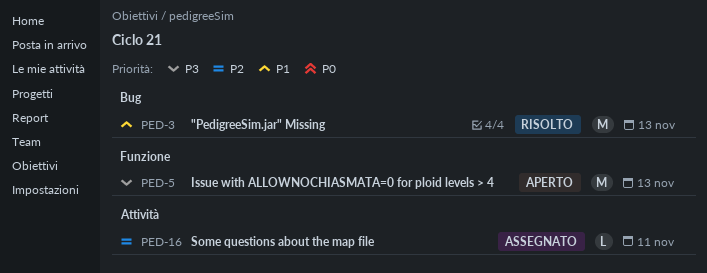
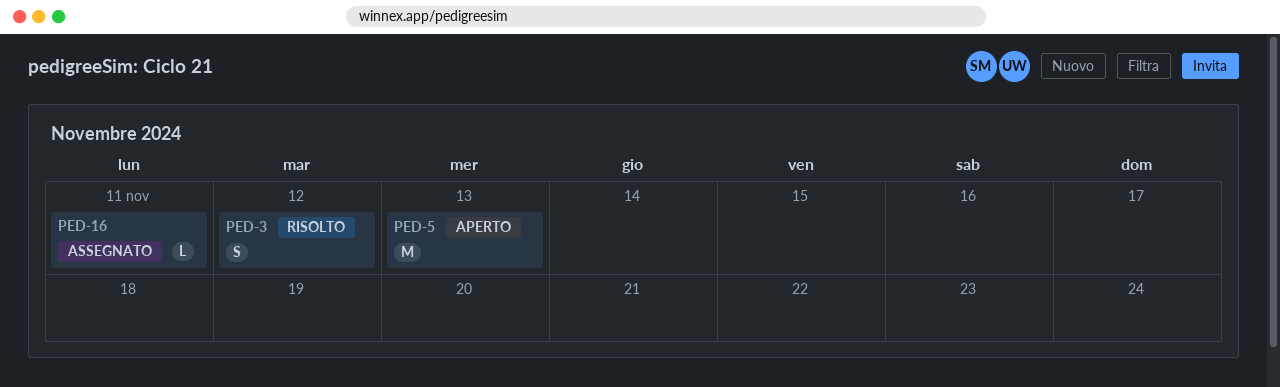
PED-3, estimate: M -> S
PED-3, due: Nov 13 -> Nov 12

